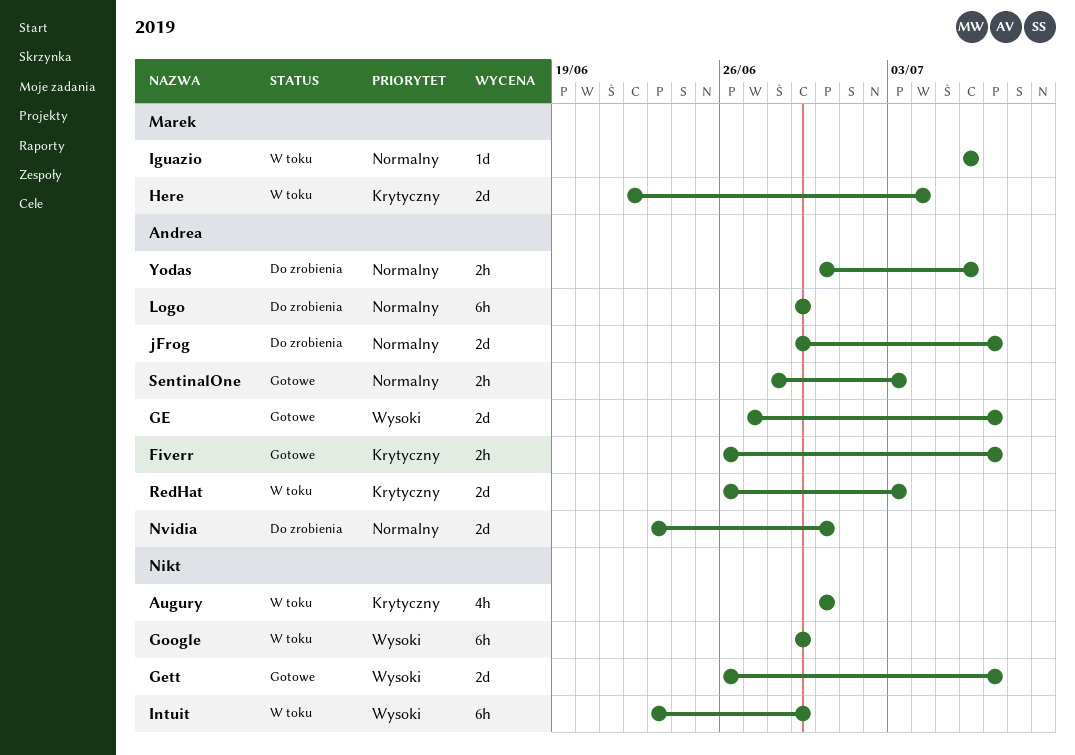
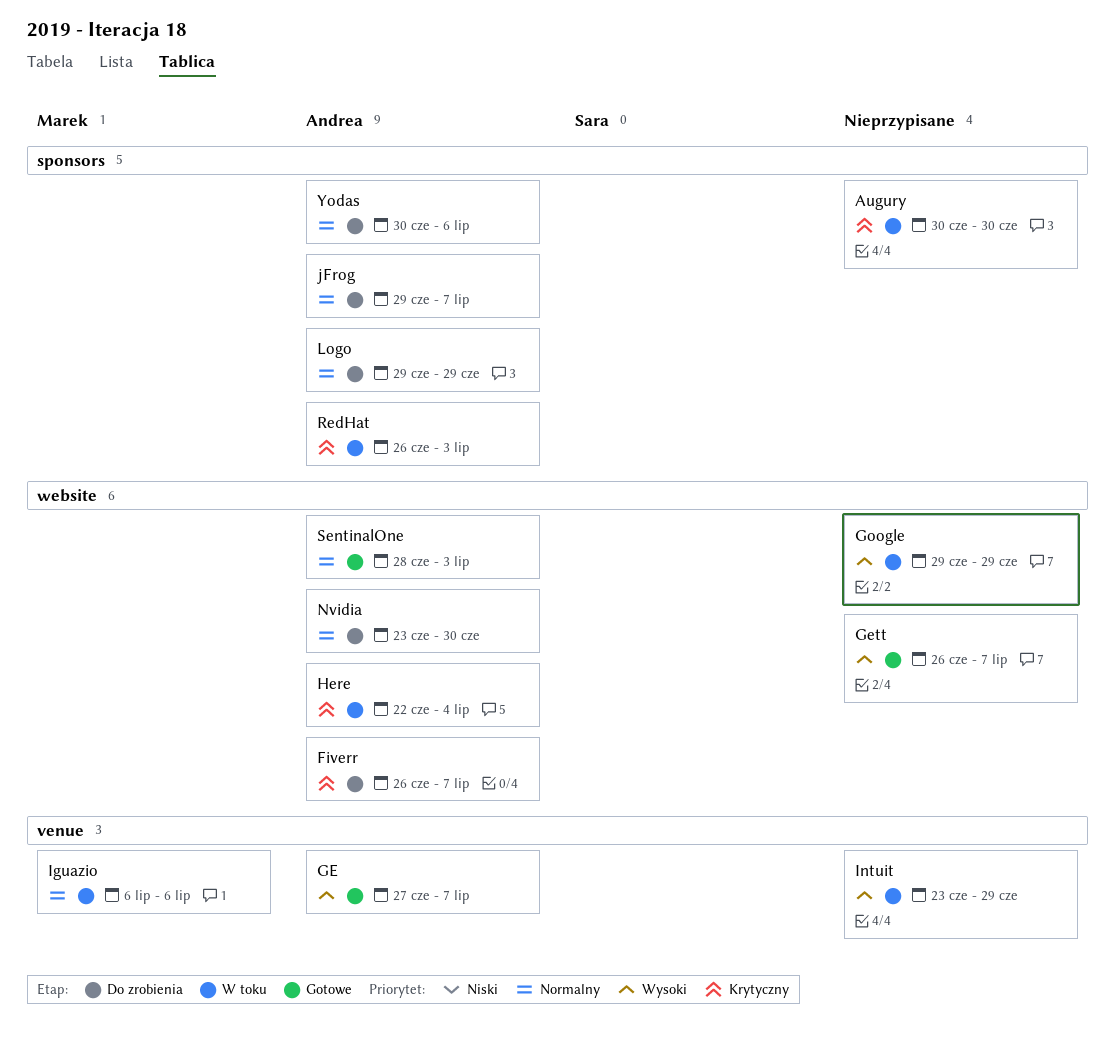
Fiverr, status: Gotowe -> Do zrobienia
Here, owner: Marek -> Andrea

